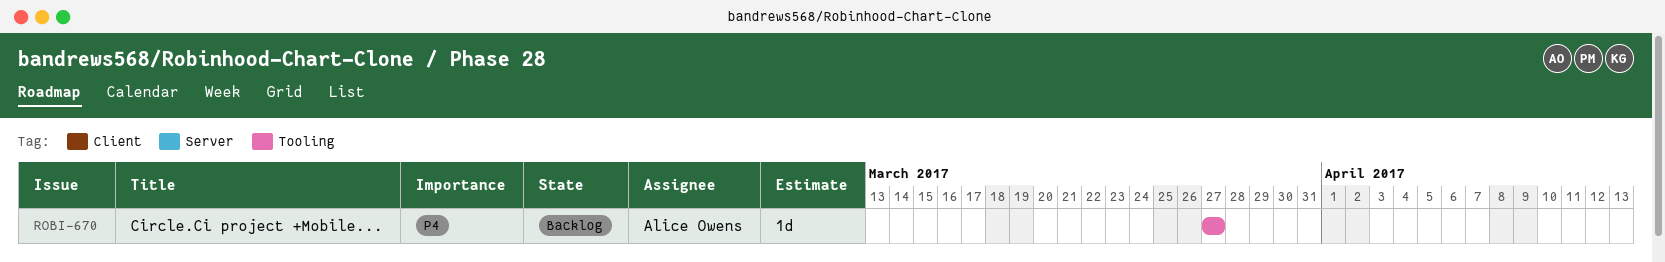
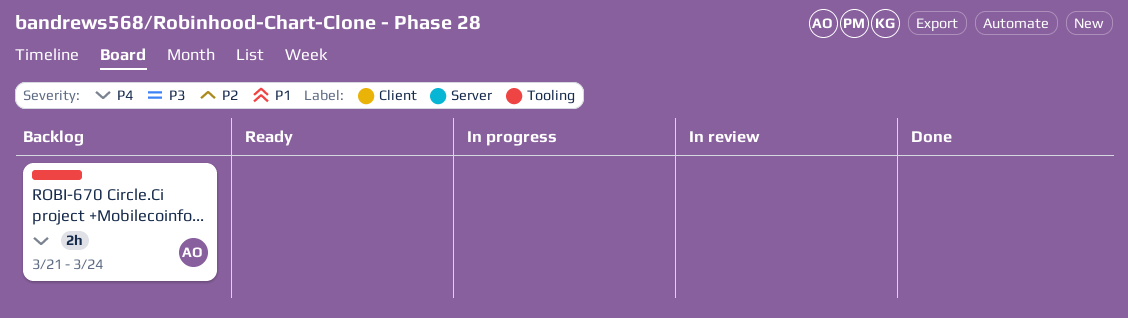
ROBI-670, estimate: 1d -> 2h
ROBI-670, start: Mar 27 -> Mar 21
ROBI-670, due: Mar 27 -> Mar 24

